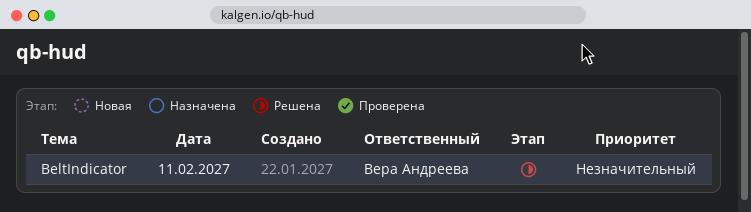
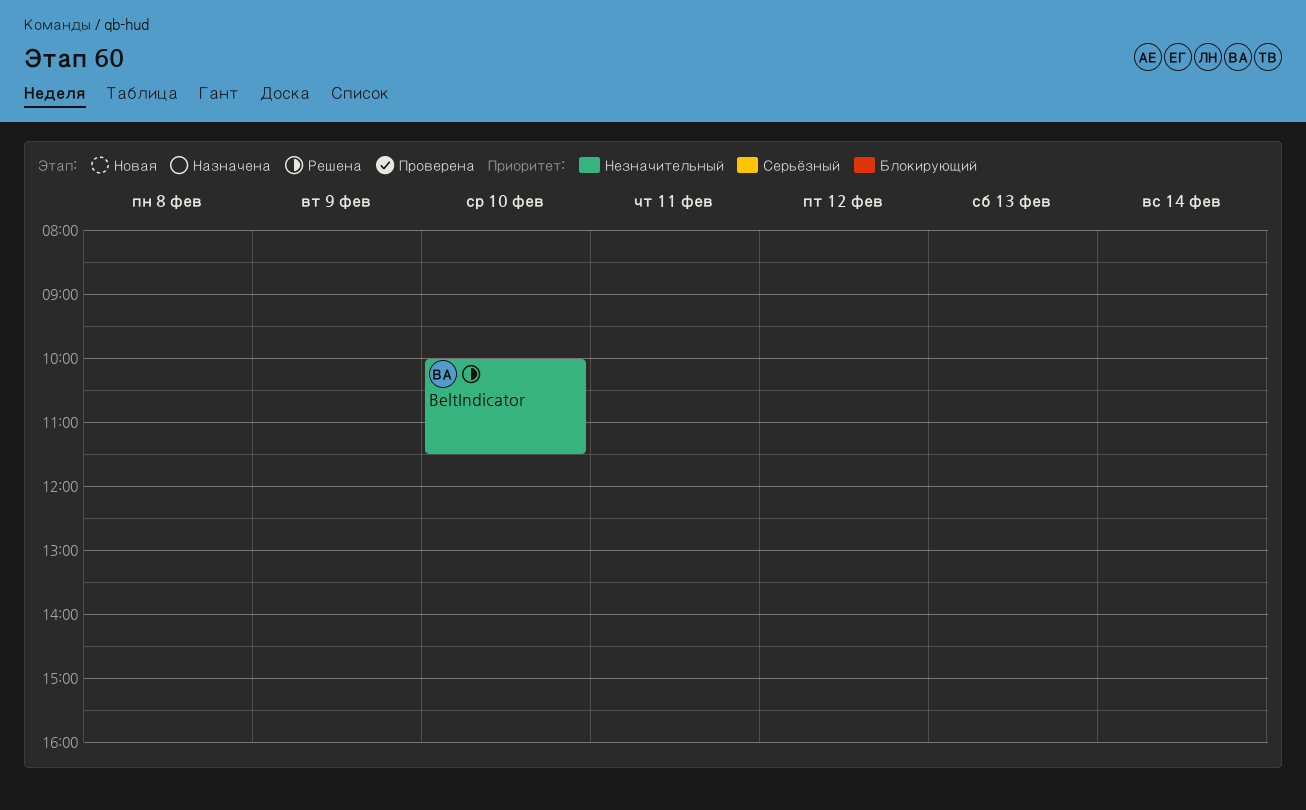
BeltIndicator, day: Feb 11 -> Feb 10

